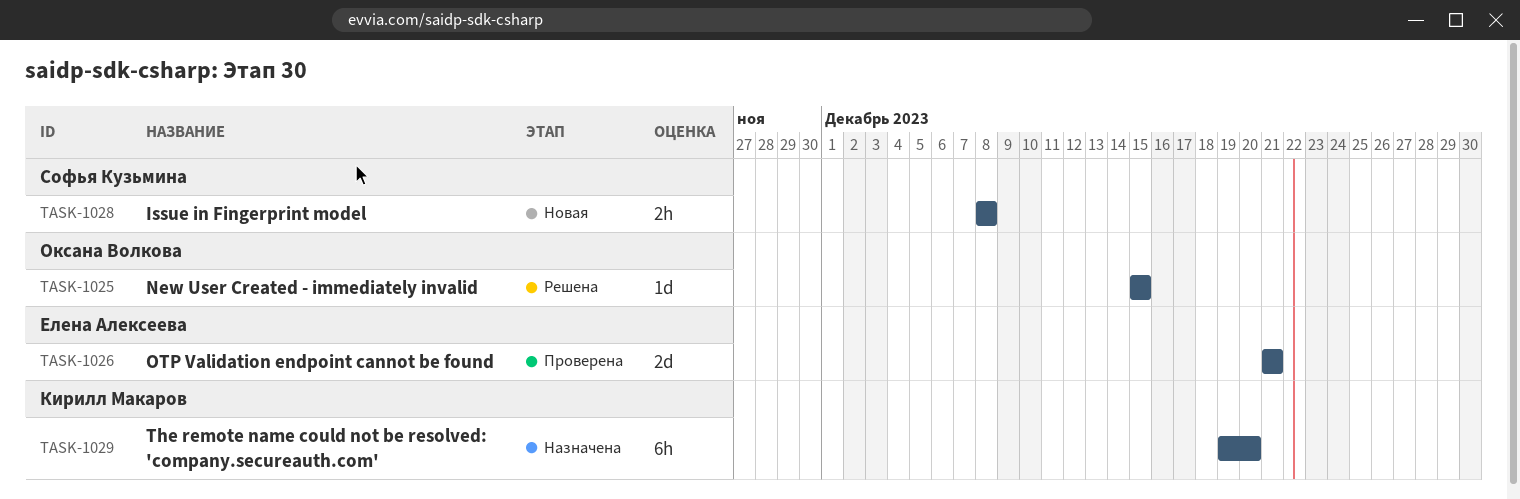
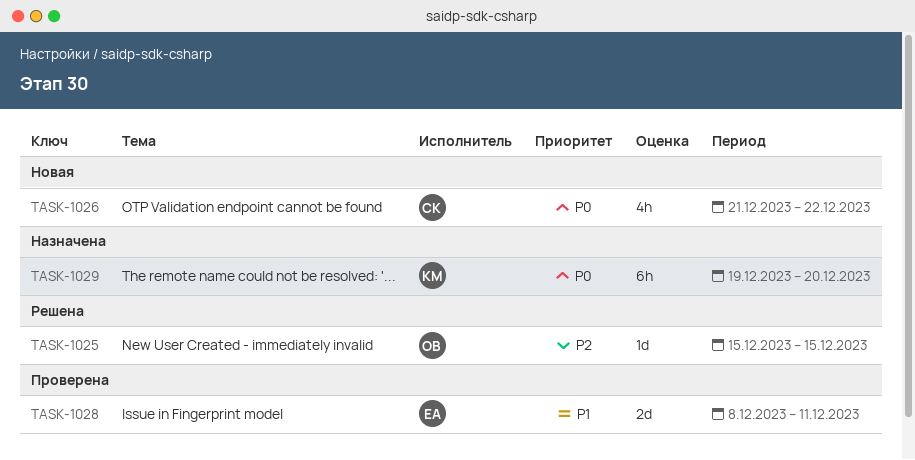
TASK-1026, status: Проверена -> Новая
TASK-1026, owner: Елена Алексеева -> Софья Кузьмина
TASK-1026, estimate: 2d -> 4h
TASK-1026, due: Dec 21 -> Dec 22
TASK-1028, status: Новая -> Проверена
TASK-1028, owner: Софья Кузьмина -> Елена Алексеева
TASK-1028, estimate: 2h -> 2d
TASK-1028, due: Dec 8 -> Dec 11

